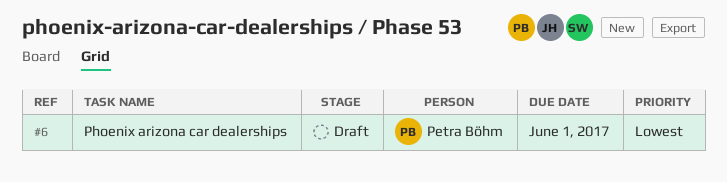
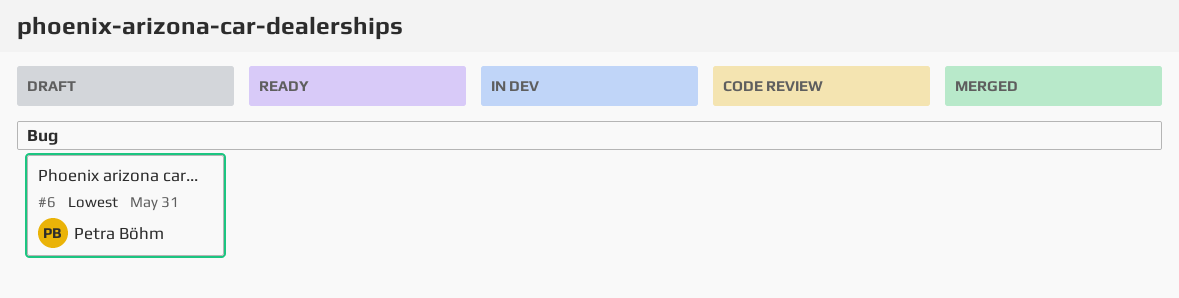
#6, due: Jun 1 -> May 31

